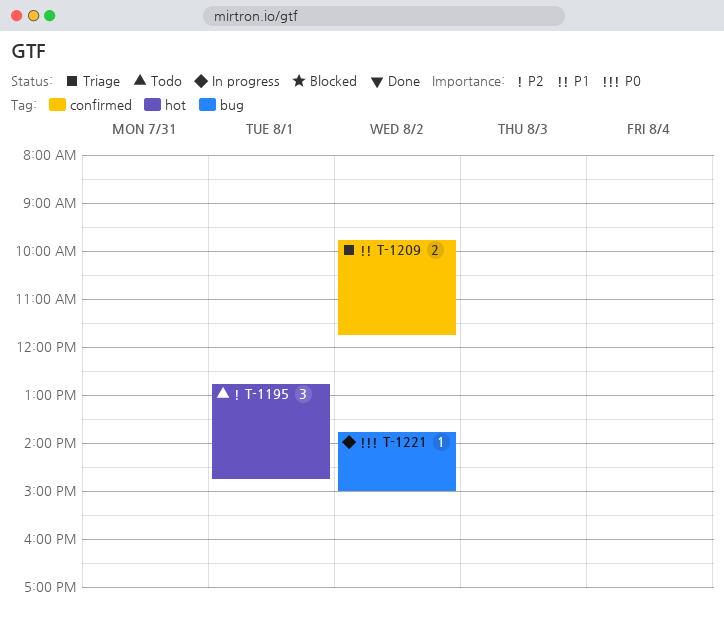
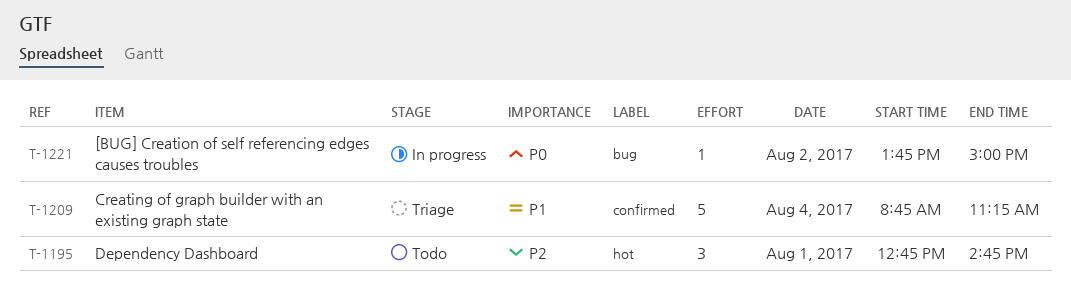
T-1209, estimate: 2 -> 5
T-1209, day: Aug 2 -> Aug 4
T-1209, begins: 09:45 -> 08:45
T-1209, ends: 11:45 -> 11:15

